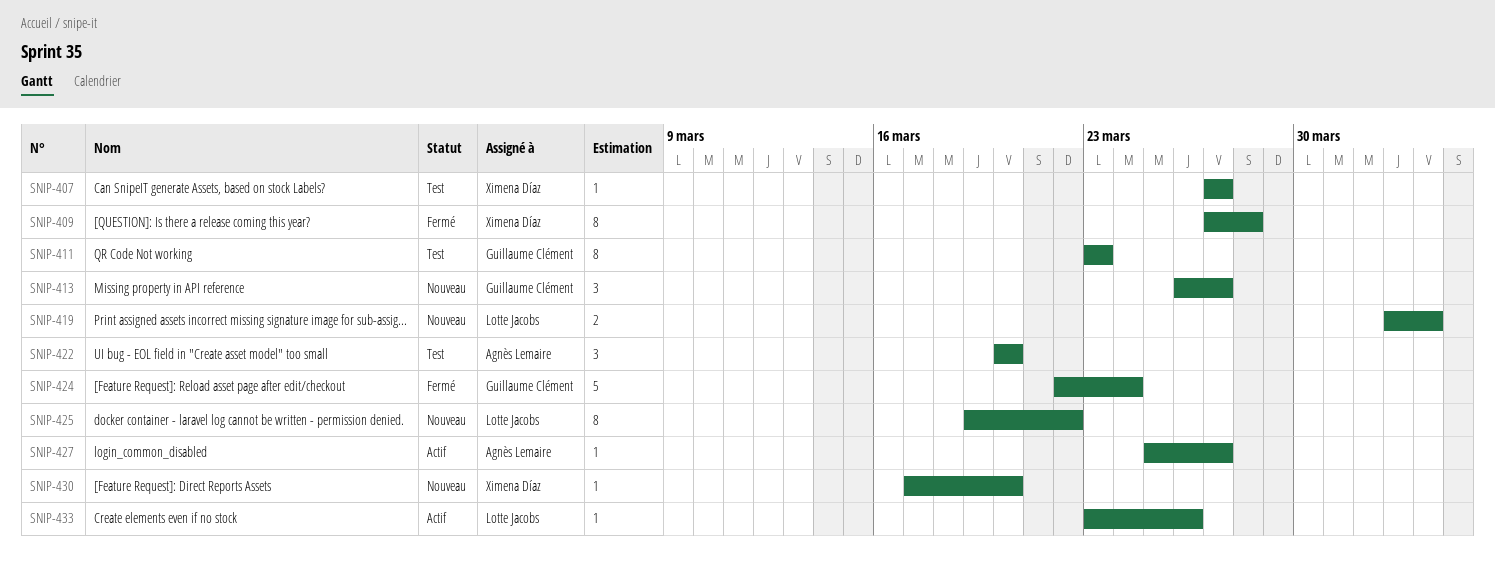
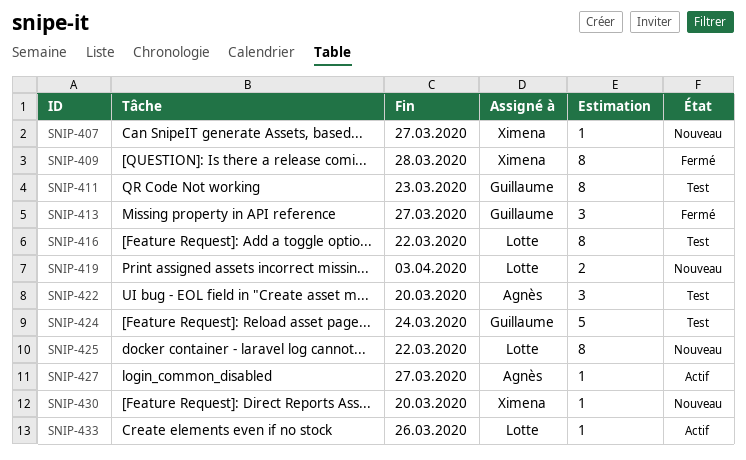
SNIP-407, status: Test -> Nouveau
SNIP-413, status: Nouveau -> Fermé
SNIP-416: none -> present
SNIP-424, status: Fermé -> Test

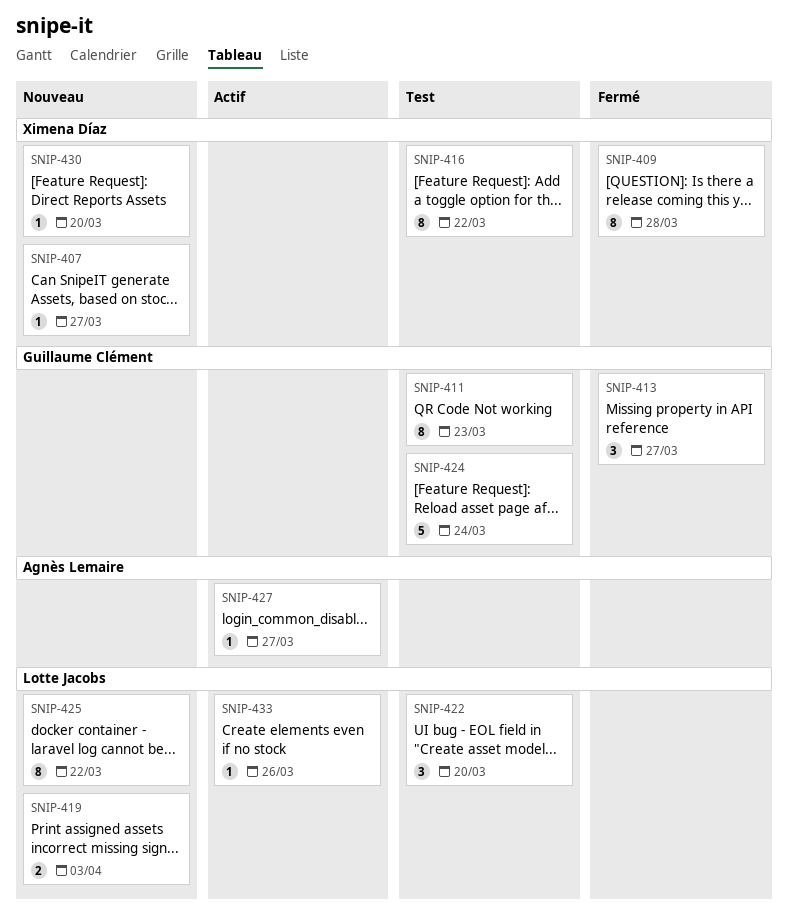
SNIP-416, owner: Lotte Jacobs -> Ximena Díaz
SNIP-422, owner: Agnès Lemaire -> Lotte Jacobs

